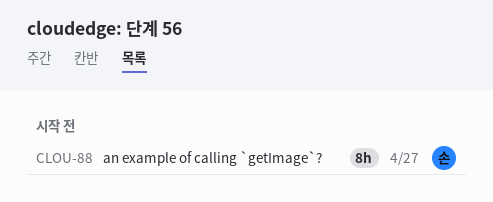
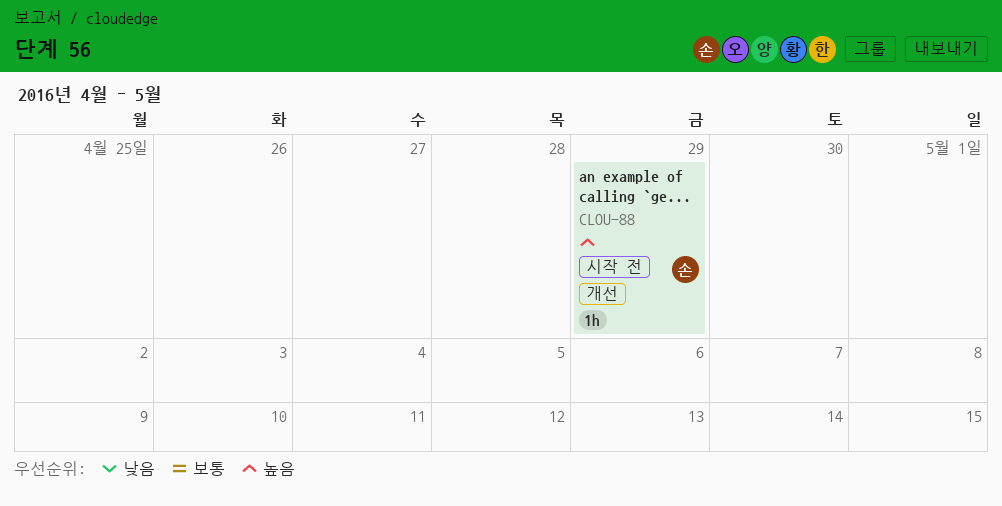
CLOU-88, estimate: 8h -> 1h
CLOU-88, due: Apr 27 -> Apr 29

